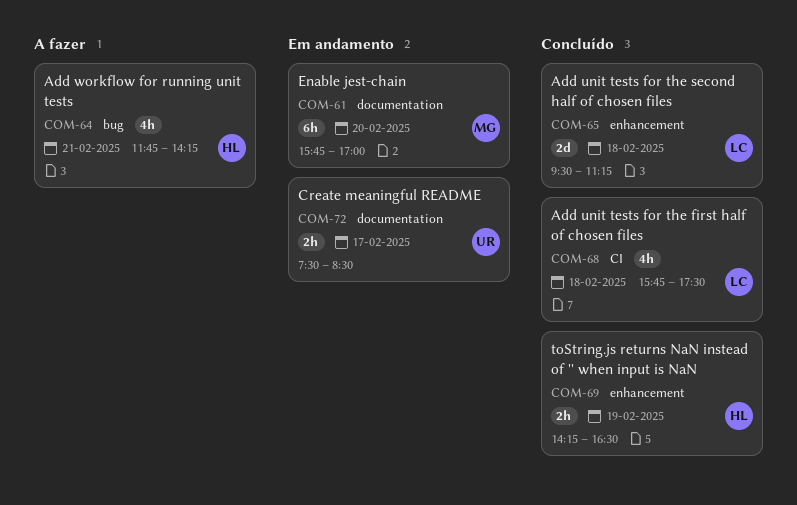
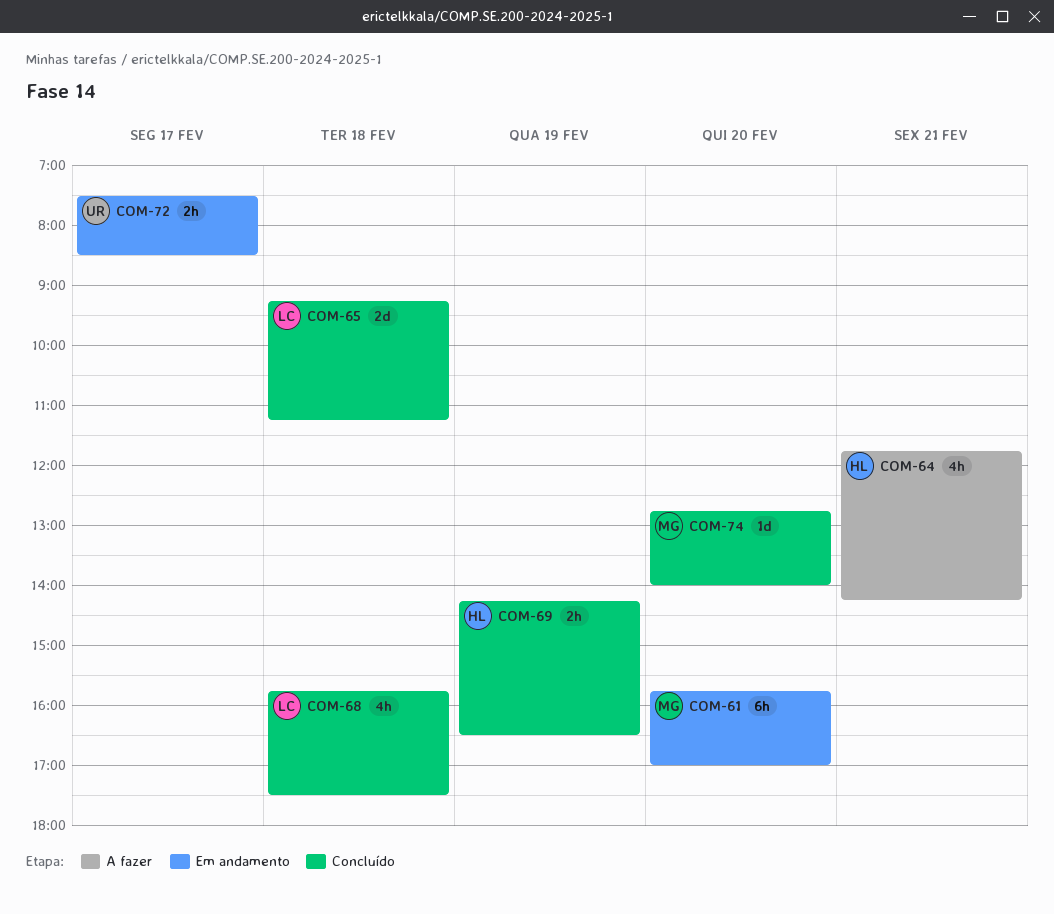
COM-65, begins: 09:30 -> 09:15
COM-74: none -> present

